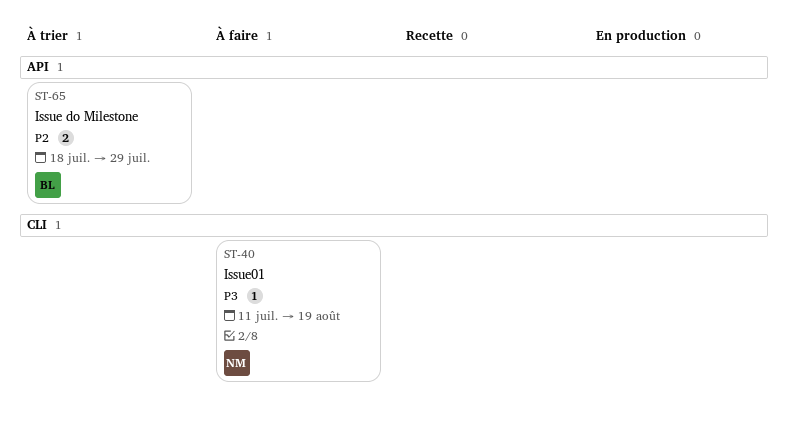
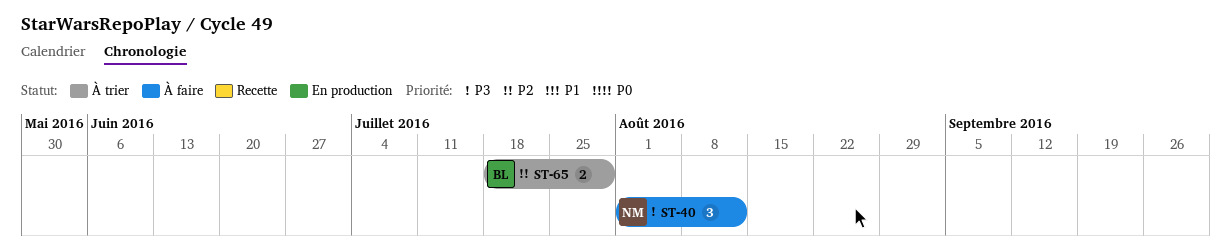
ST-40, estimate: 1 -> 3
ST-40, start: Jul 11 -> Aug 1
ST-40, due: Aug 19 -> Aug 12

